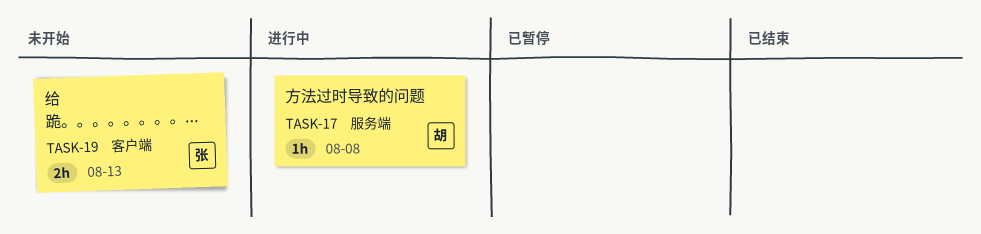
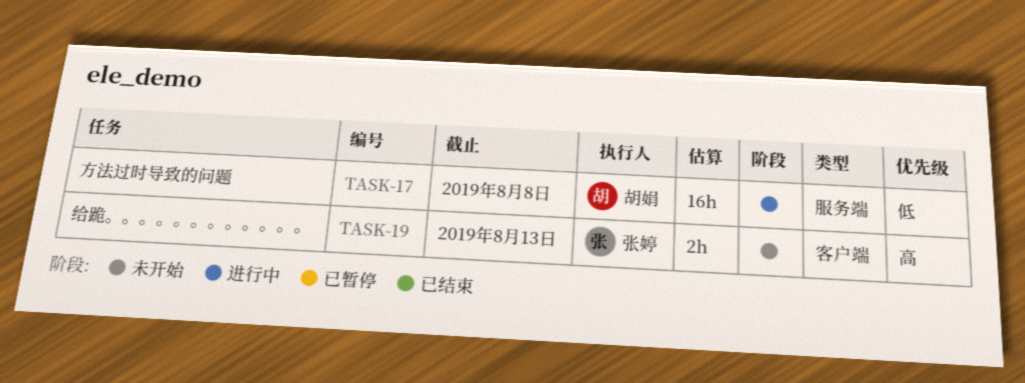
TASK-17, estimate: 1h -> 16h

